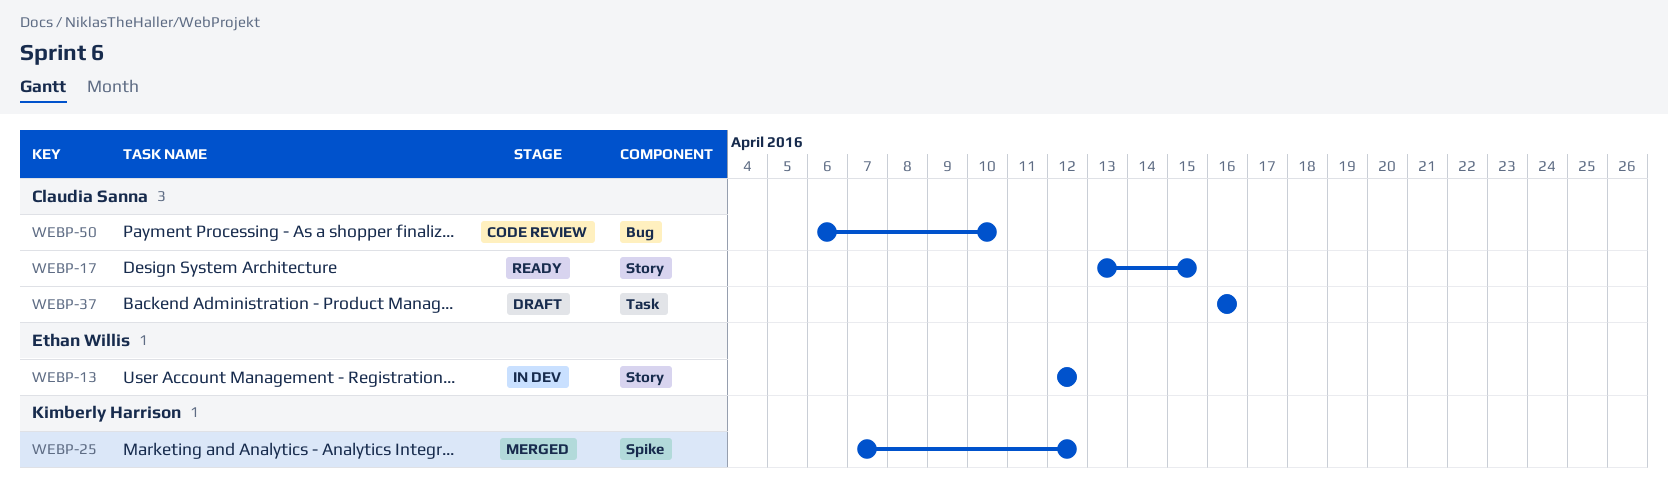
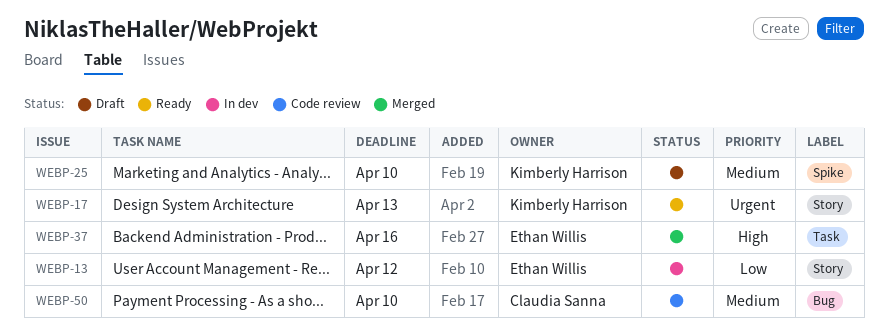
WEBP-17, owner: Claudia Sanna -> Kimberly Harrison
WEBP-17, due: Apr 15 -> Apr 13
WEBP-25, status: Merged -> Draft
WEBP-25, due: Apr 12 -> Apr 10
WEBP-37, status: Draft -> Merged
WEBP-37, owner: Claudia Sanna -> Ethan Willis

